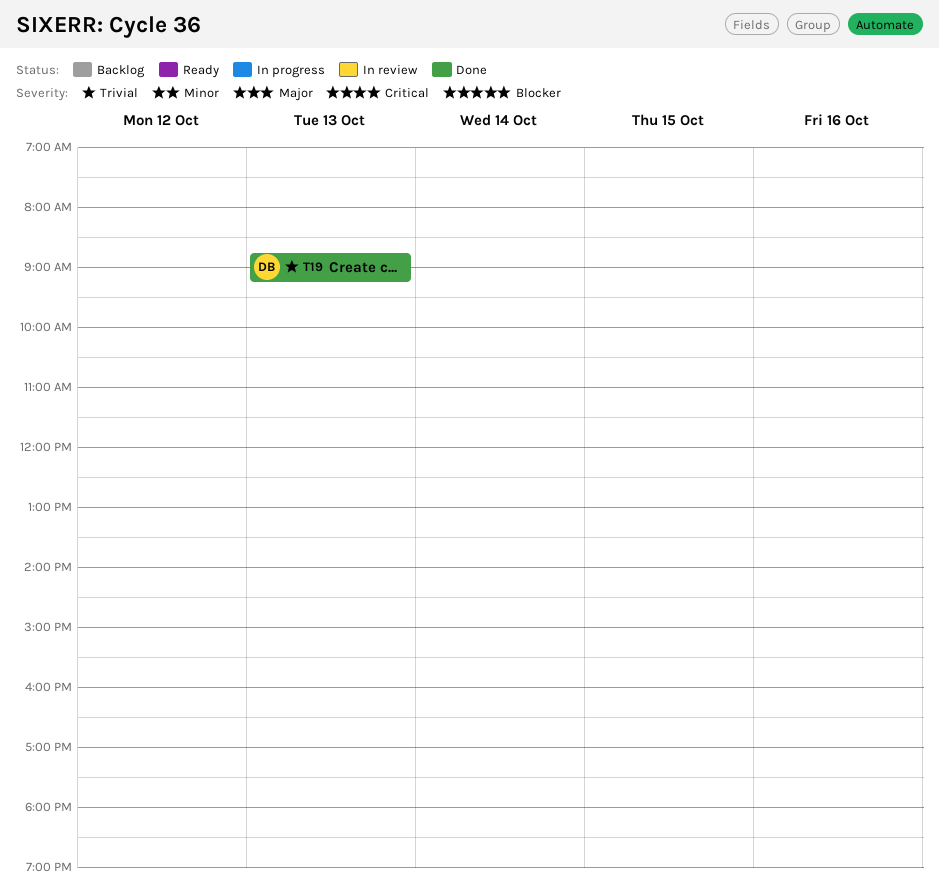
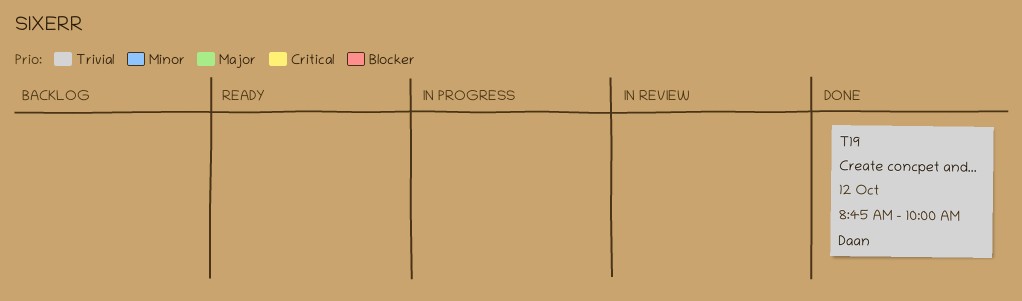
T19, day: Oct 13 -> Oct 12
T19, ends: 09:15 -> 10:00

